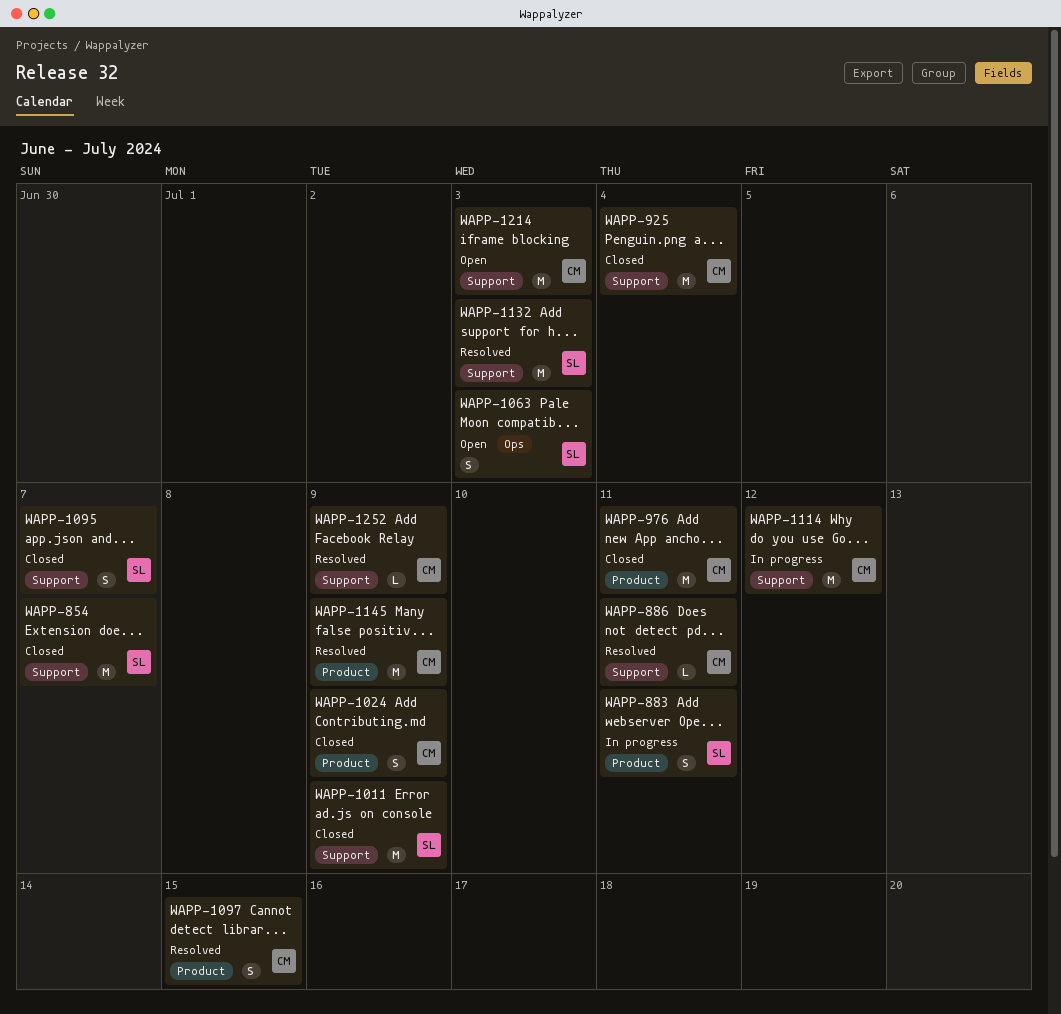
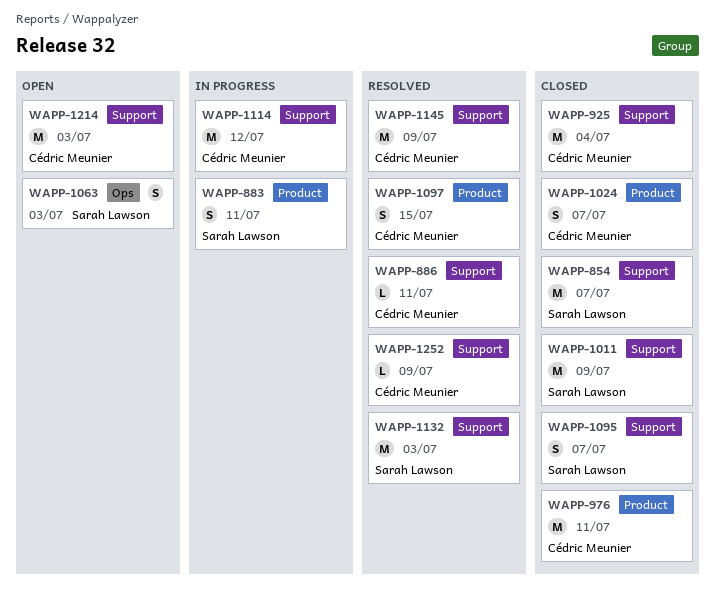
WAPP-1024, due: Jul 9 -> Jul 7
WAPP-1145, label: Product -> Support

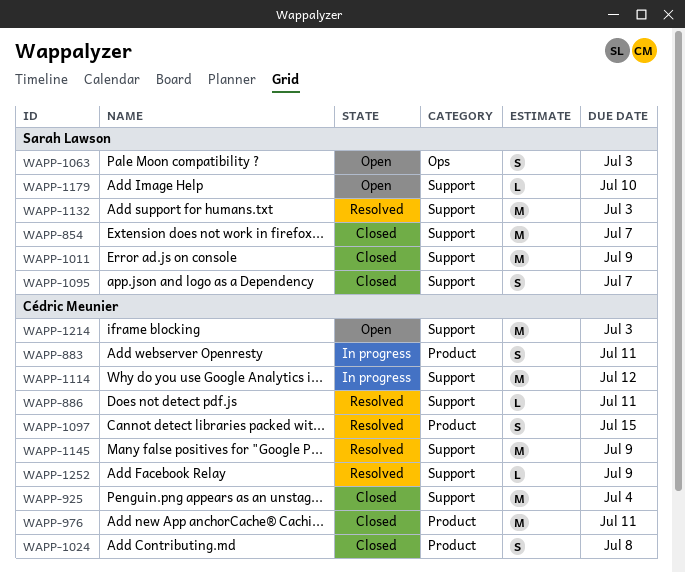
WAPP-883, owner: Sarah Lawson -> Cédric Meunier
WAPP-1024, due: Jul 7 -> Jul 8
WAPP-1179: none -> present

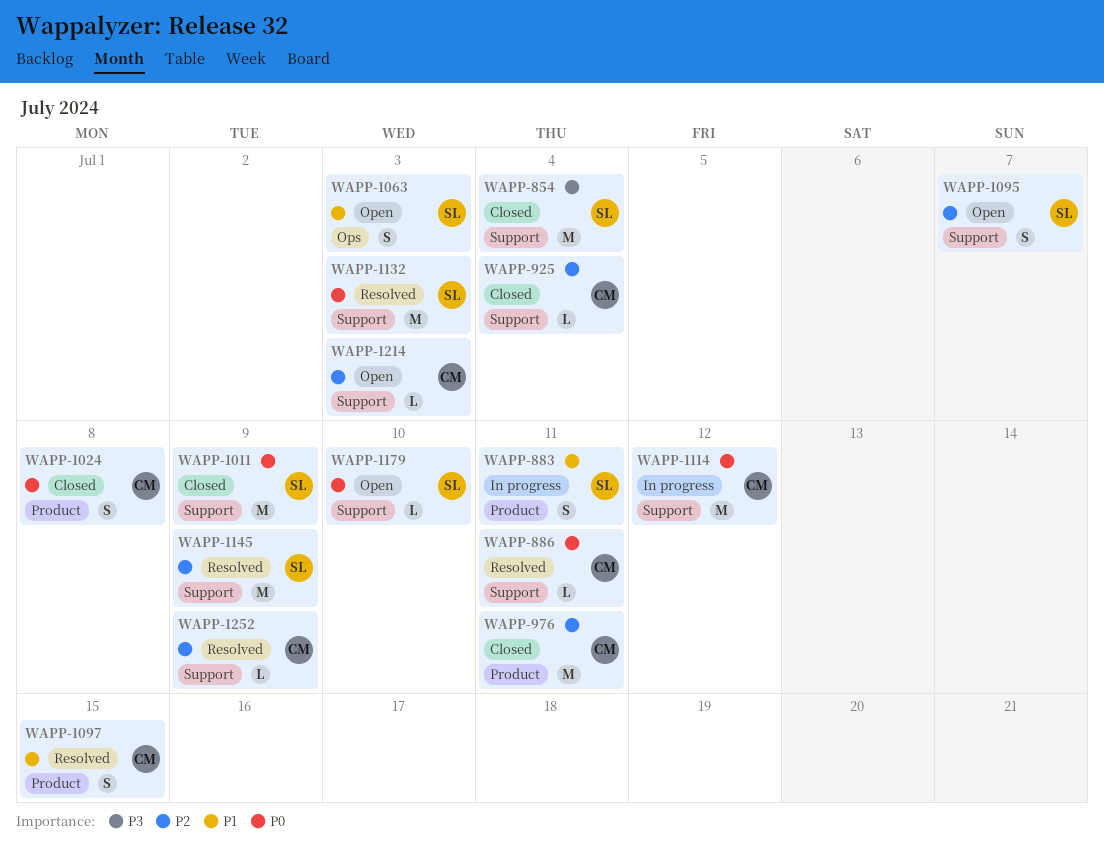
WAPP-854, due: Jul 7 -> Jul 4
WAPP-883, owner: Cédric Meunier -> Sarah Lawson
WAPP-925, estimate: M -> L
WAPP-1095, status: Closed -> Open
WAPP-1145, owner: Cédric Meunier -> Sarah Lawson
WAPP-1214, estimate: M -> L

